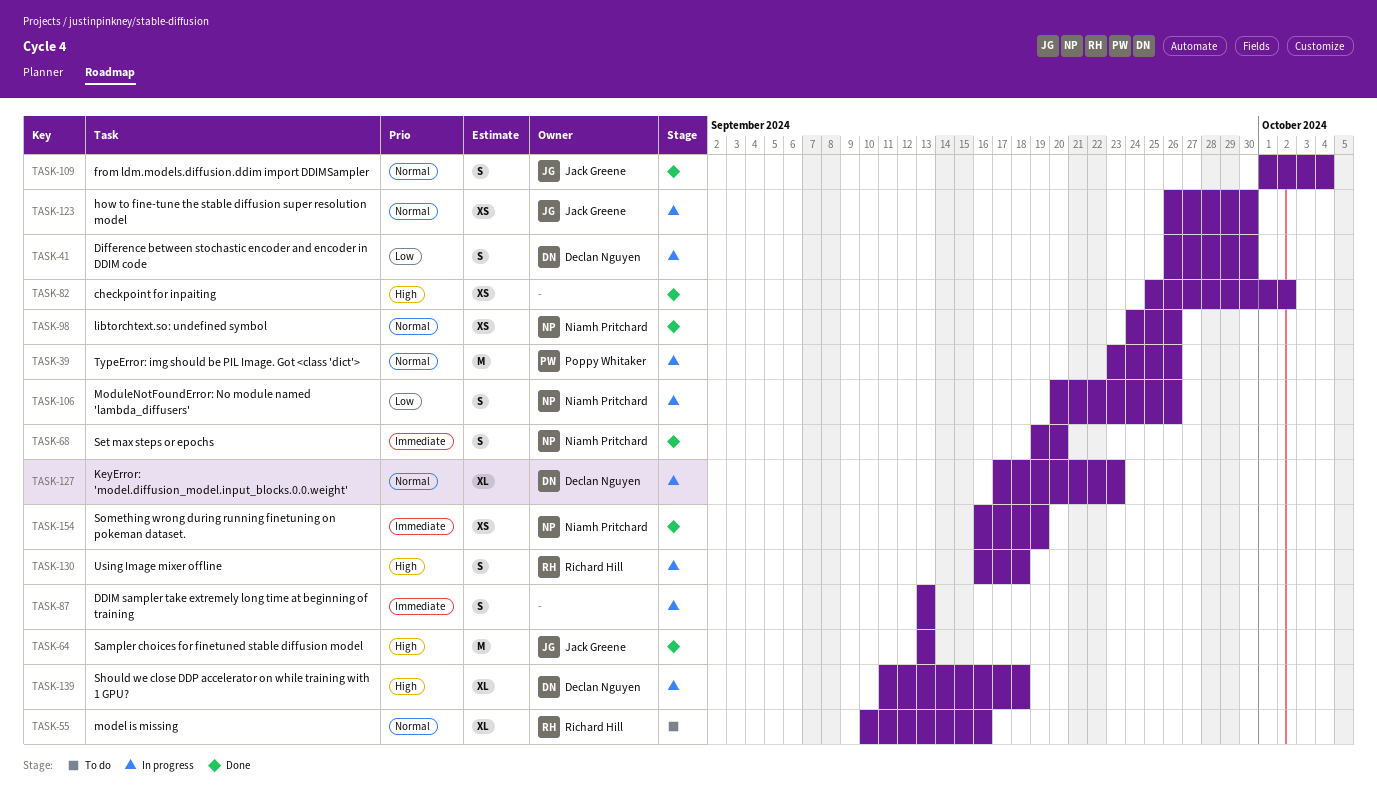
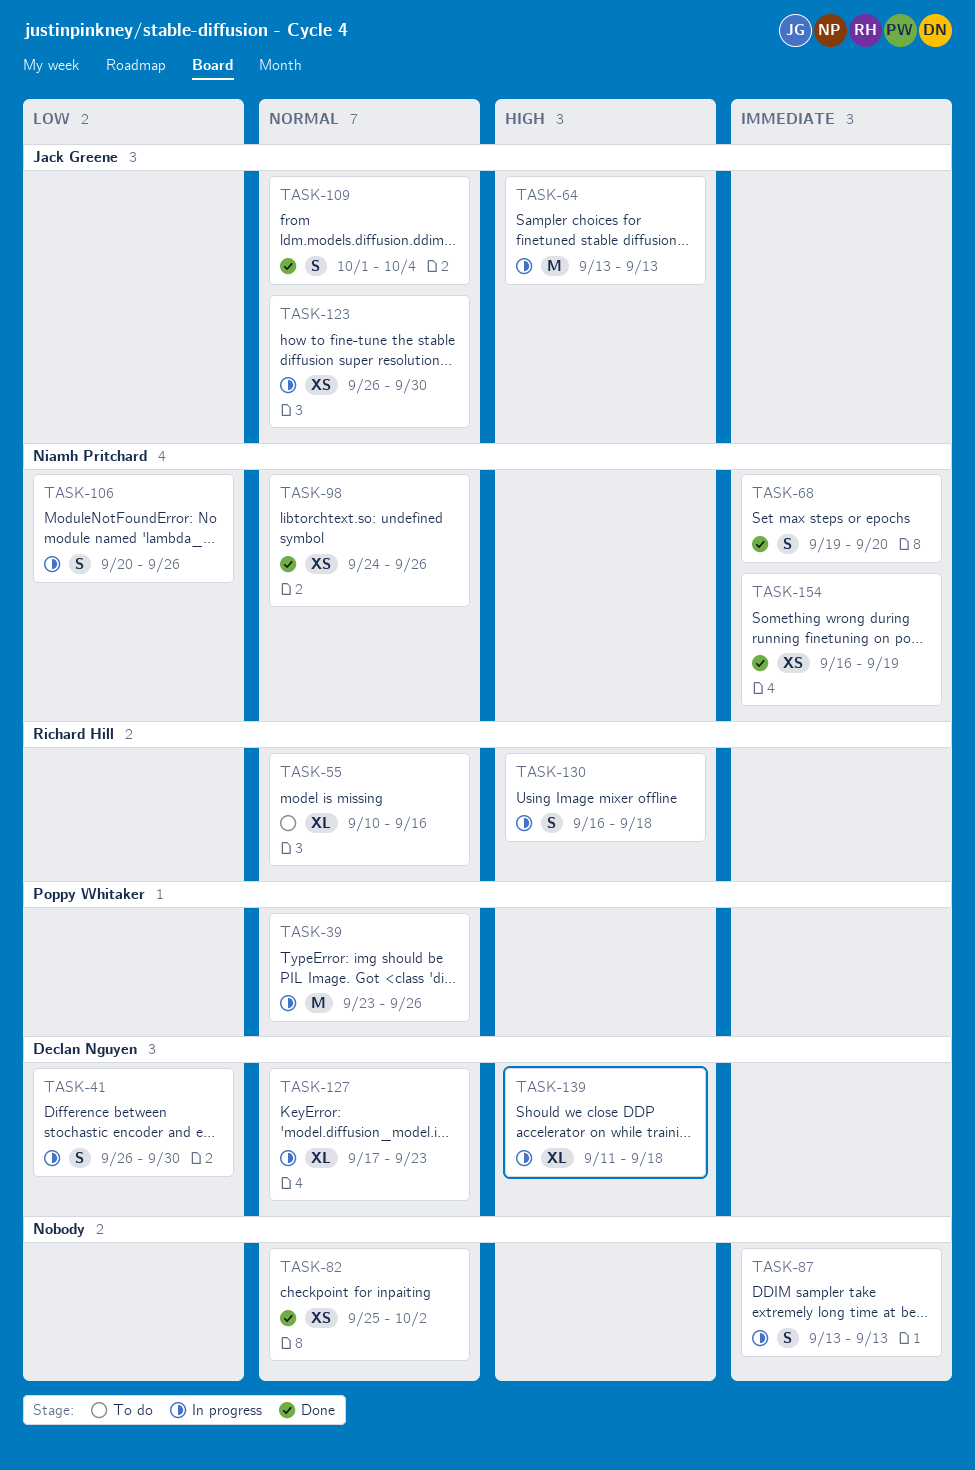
TASK-64, status: Done -> In progress
TASK-82, priority: High -> Normal

